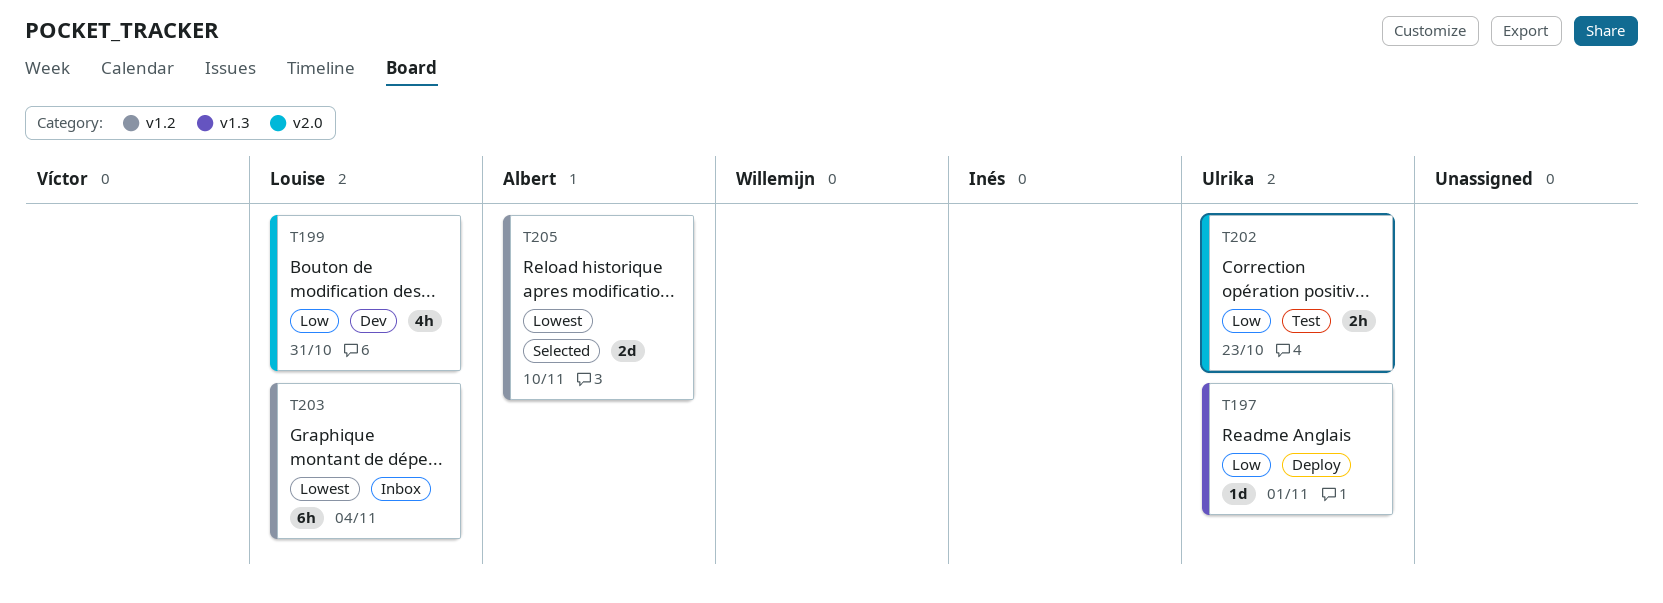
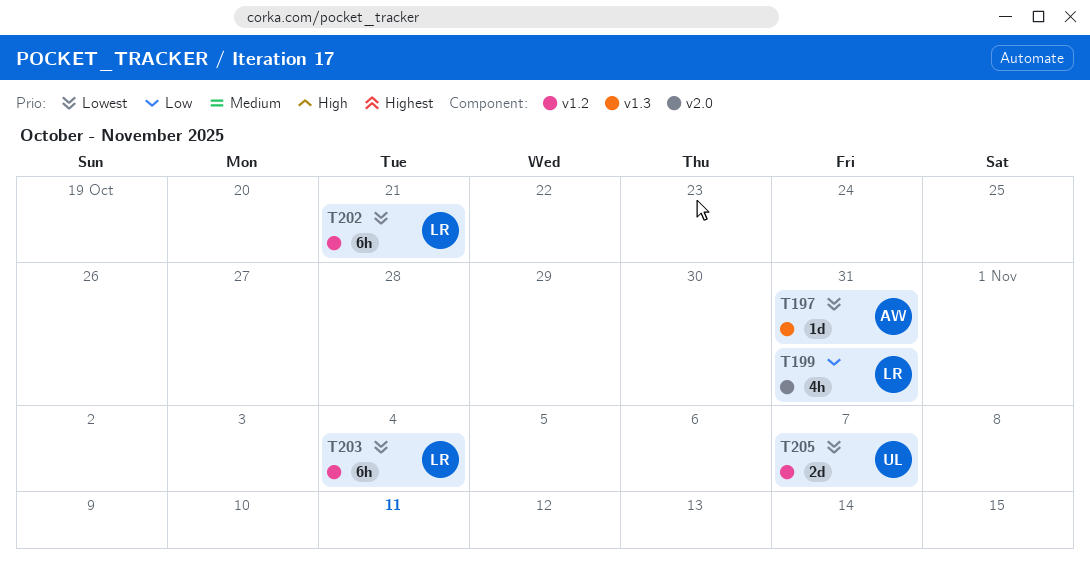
T197, owner: Ulrika -> Albert
T197, priority: Low -> Lowest
T197, due: Nov 1 -> Oct 31
T202, owner: Ulrika -> Louise
T202, priority: Low -> Lowest
T202, label: v2.0 -> v1.2
T202, estimate: 2h -> 6h
T202, due: Oct 23 -> Oct 21
T205, owner: Albert -> Ulrika
T205, due: Nov 10 -> Nov 7

